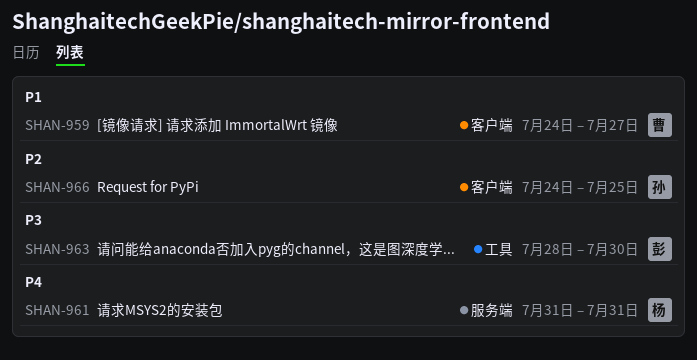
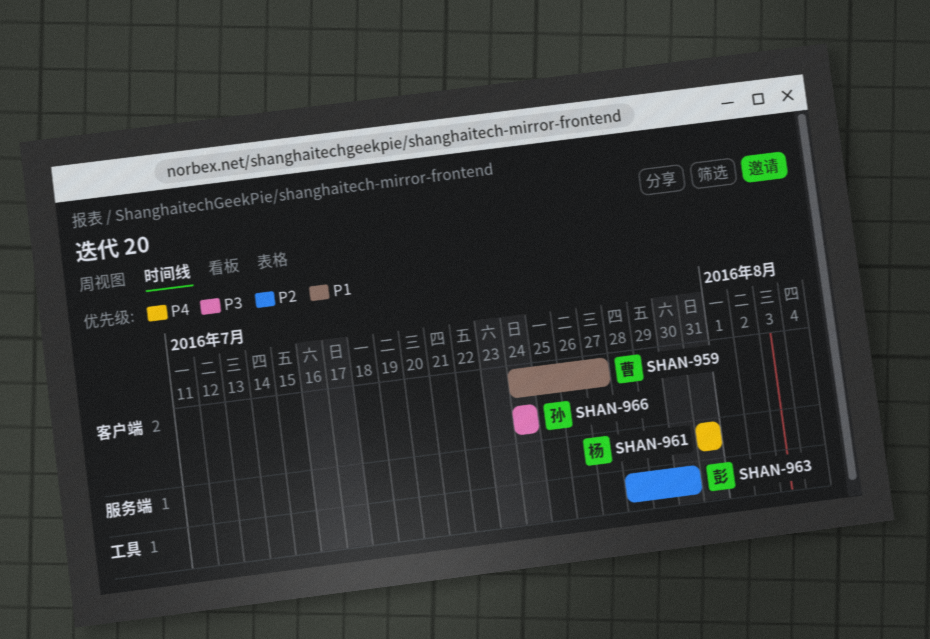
SHAN-963, priority: P3 -> P2
SHAN-966, priority: P2 -> P3
SHAN-966, due: Jul 25 -> Jul 24

